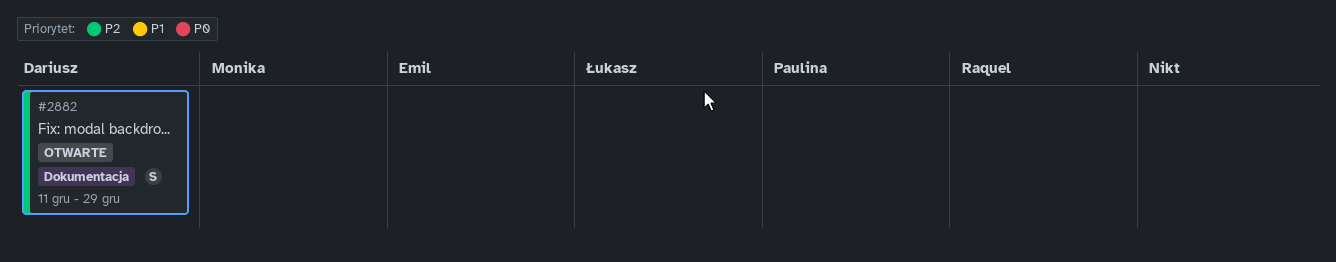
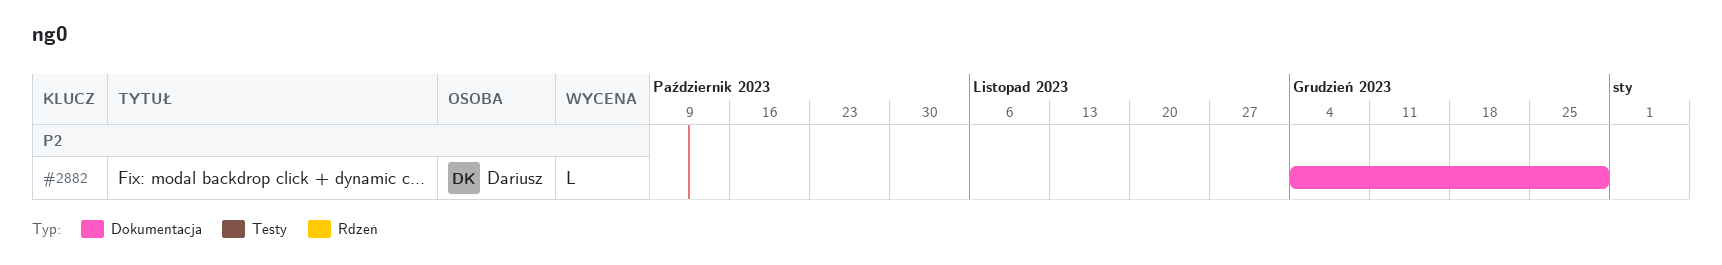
#2882, estimate: S -> L
#2882, start: Dec 11 -> Dec 4

